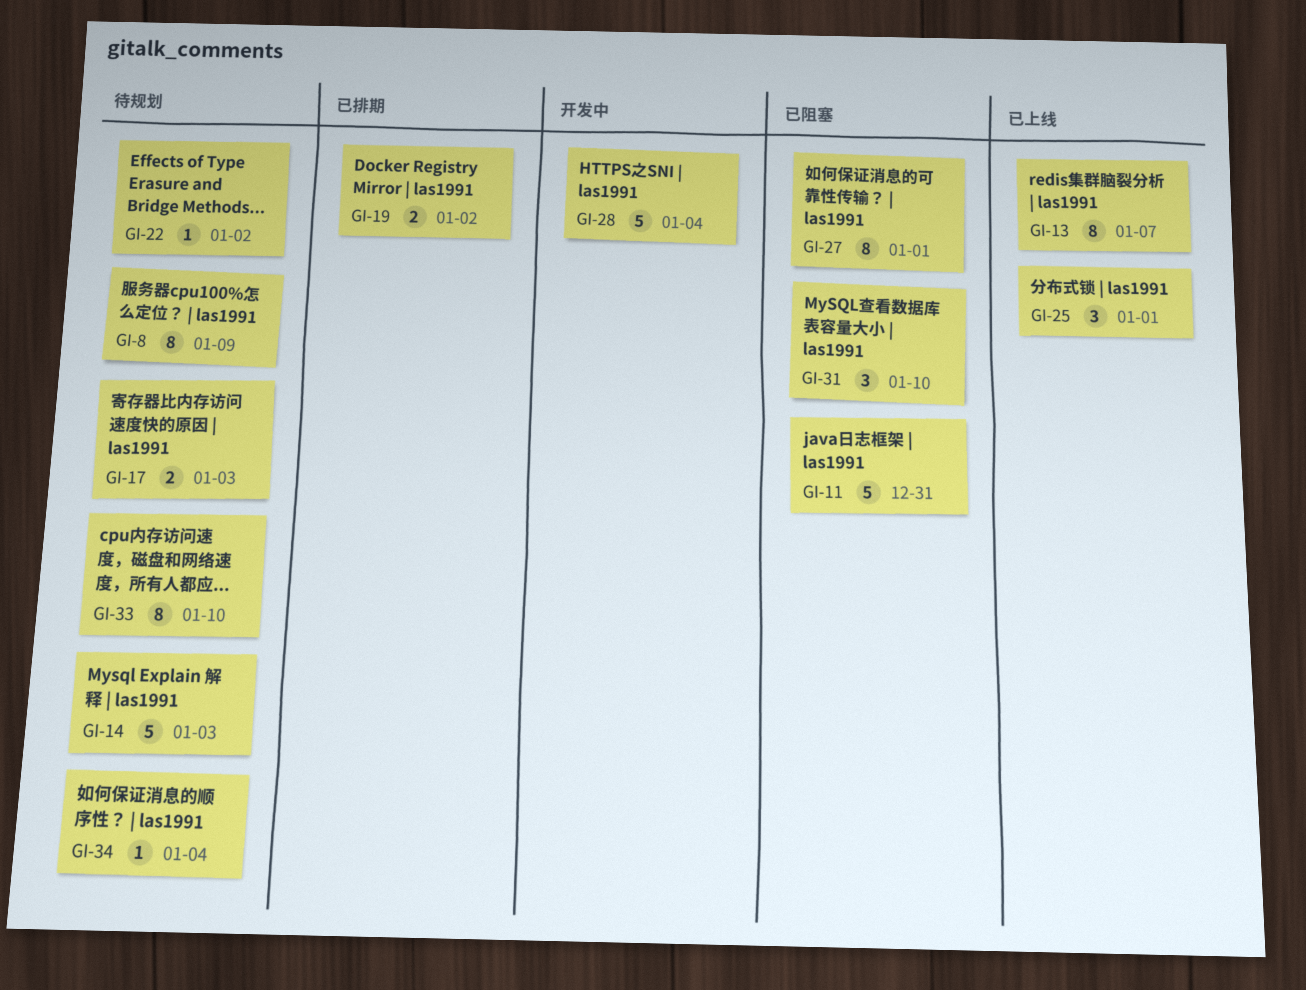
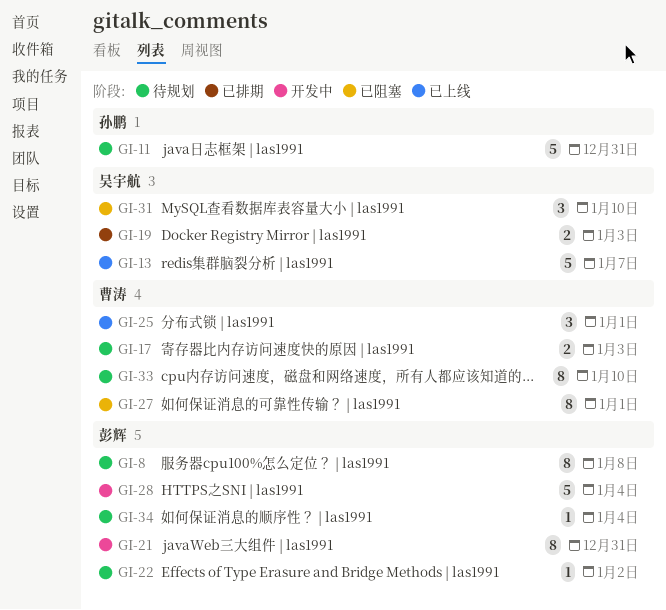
GI-8, due: Jan 9 -> Jan 8
GI-11, status: 已阻塞 -> 待规划
GI-13, estimate: 8 -> 5
GI-14: present -> none
GI-19, due: Jan 2 -> Jan 3
GI-21: none -> present

